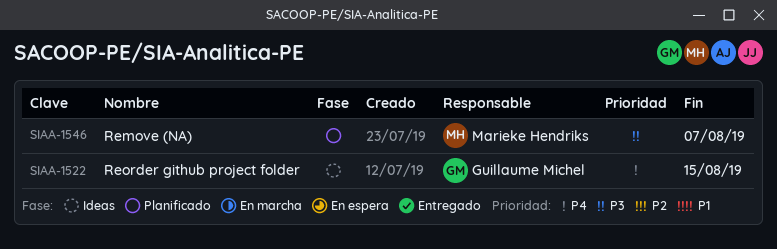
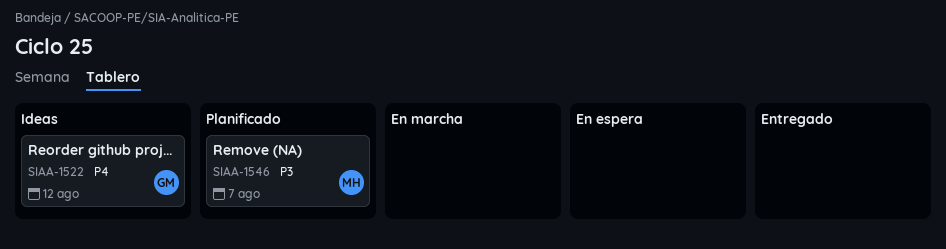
SIAA-1522, due: Aug 15 -> Aug 12

